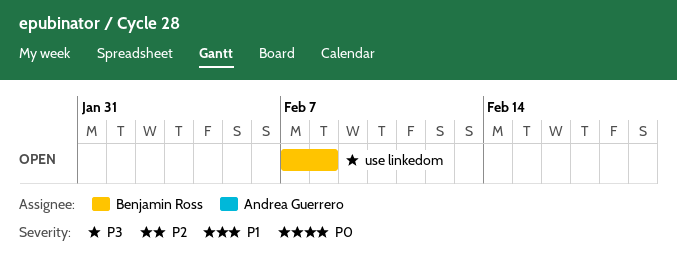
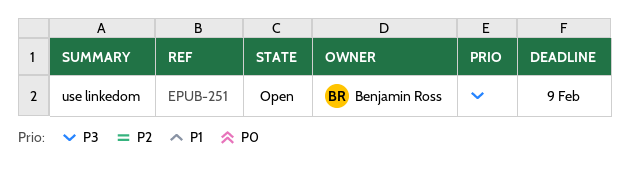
use linkedom, due: Feb 8 -> Feb 9

